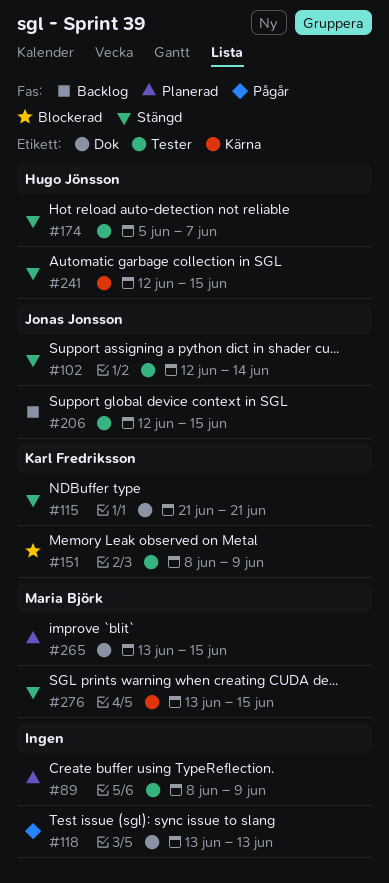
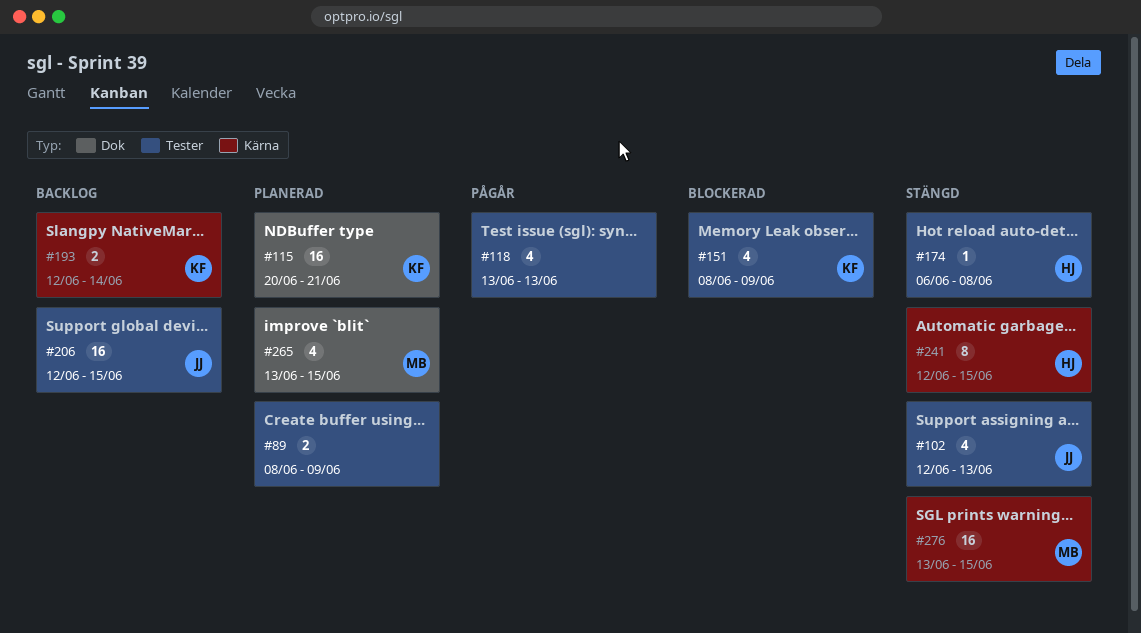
#102, due: Jun 14 -> Jun 13
#115, status: Stängd -> Planerad
#115, start: Jun 21 -> Jun 20
#118, label: Dok -> Tester
#174, start: Jun 5 -> Jun 6
#174, due: Jun 7 -> Jun 8
#193: none -> present

